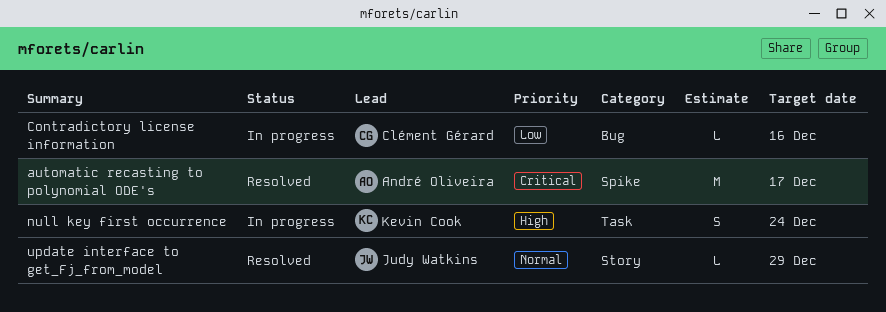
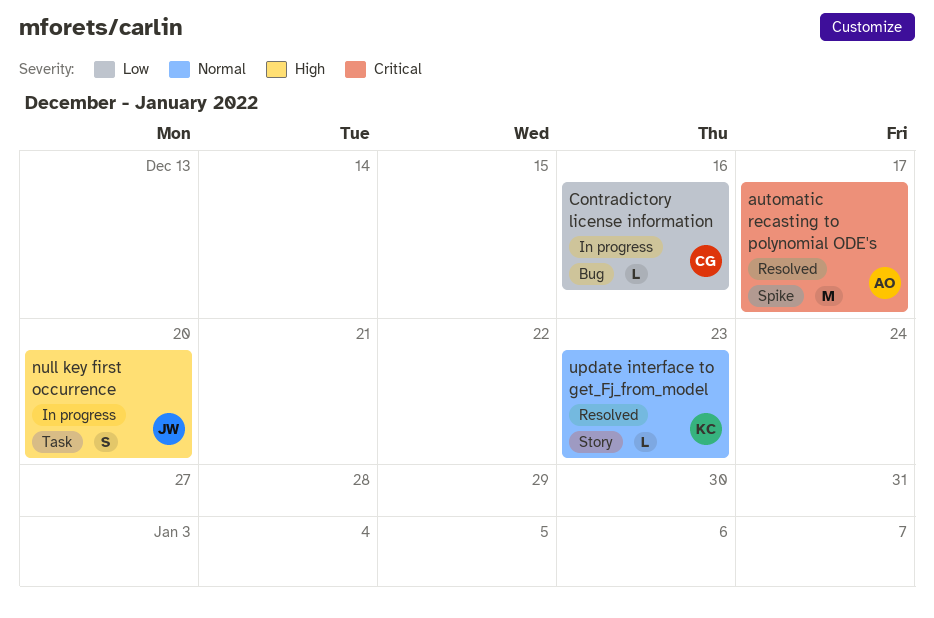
null key first occurrence, owner: Kevin Cook -> Judy Watkins
null key first occurrence, due: Dec 24 -> Dec 20
update interface to get_Fj_from_model, owner: Judy Watkins -> Kevin Cook
update interface to get_Fj_from_model, due: Dec 29 -> Dec 23

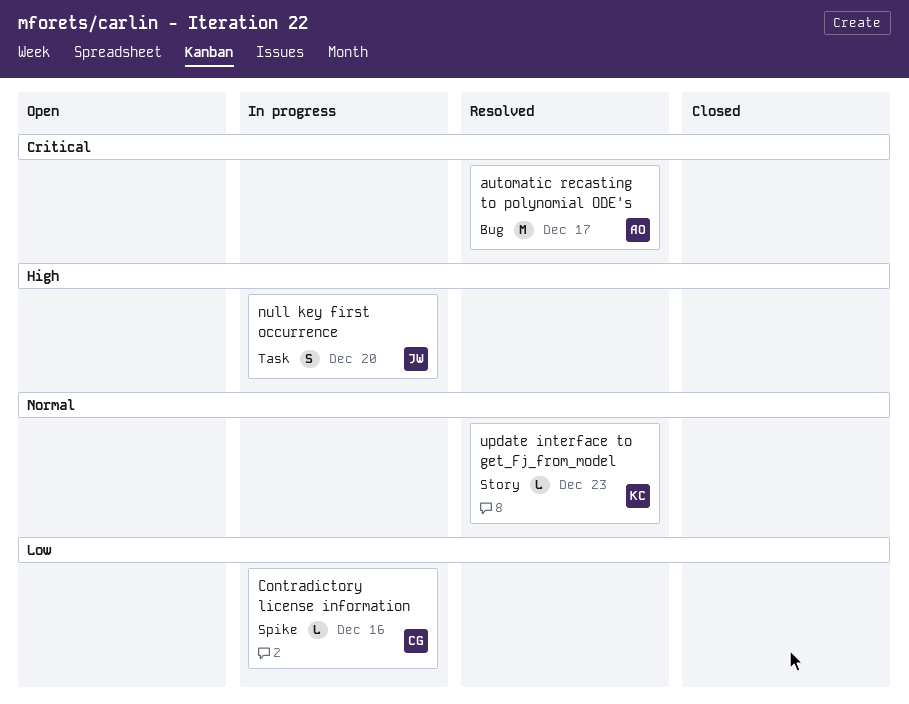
automatic recasting to polynomial ODE's, label: Spike -> Bug
Contradictory license information, label: Bug -> Spike

